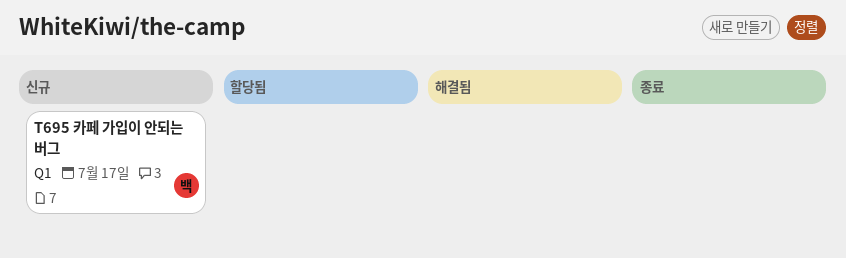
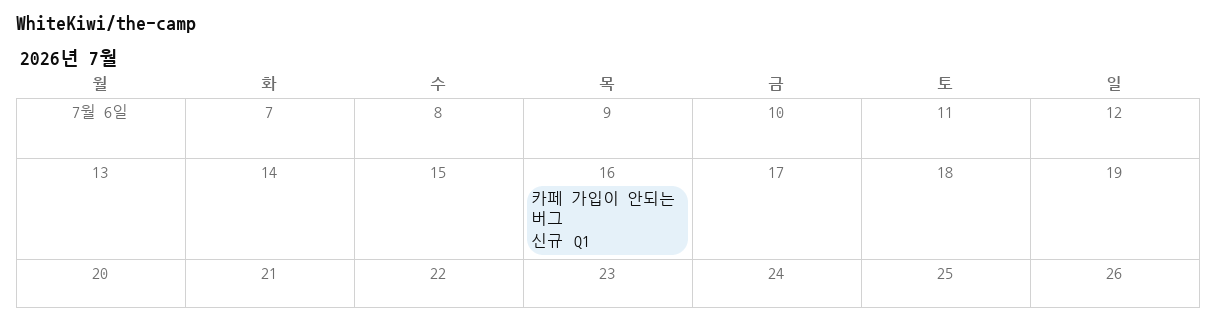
카페 가입이 안되는 버그, due: Jul 17 -> Jul 16

